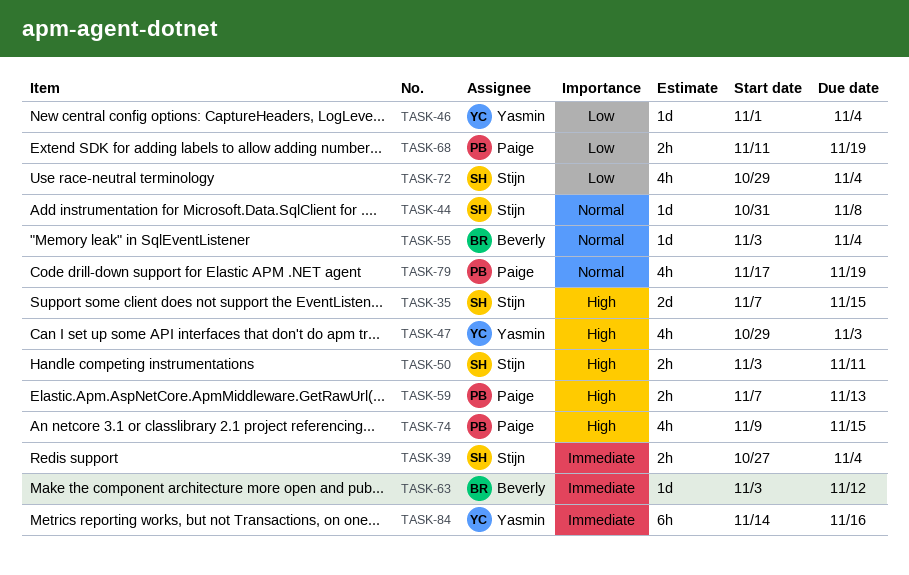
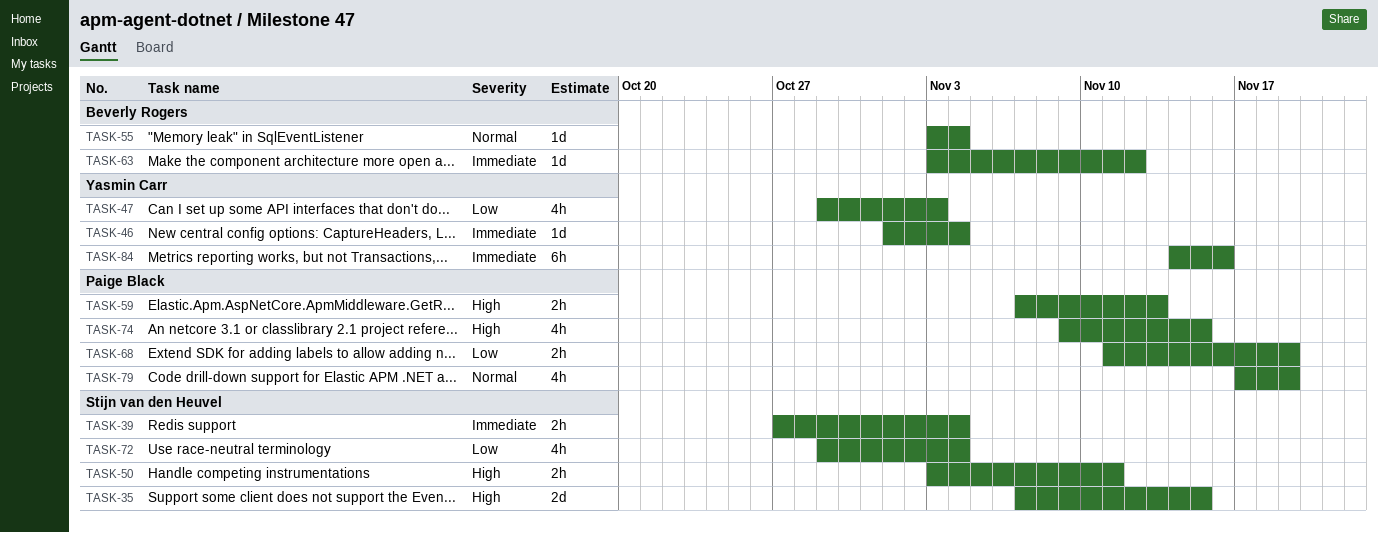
TASK-44: present -> none
TASK-46, priority: Low -> Immediate
TASK-47, priority: High -> Low

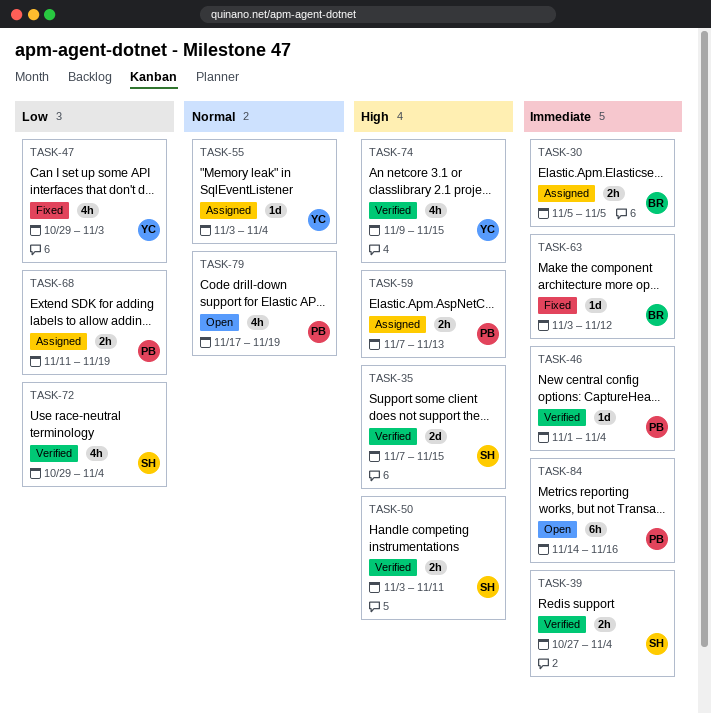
TASK-30: none -> present
TASK-46, owner: Yasmin Carr -> Paige Black
TASK-55, owner: Beverly Rogers -> Yasmin Carr
TASK-74, owner: Paige Black -> Yasmin Carr
TASK-84, owner: Yasmin Carr -> Paige Black

